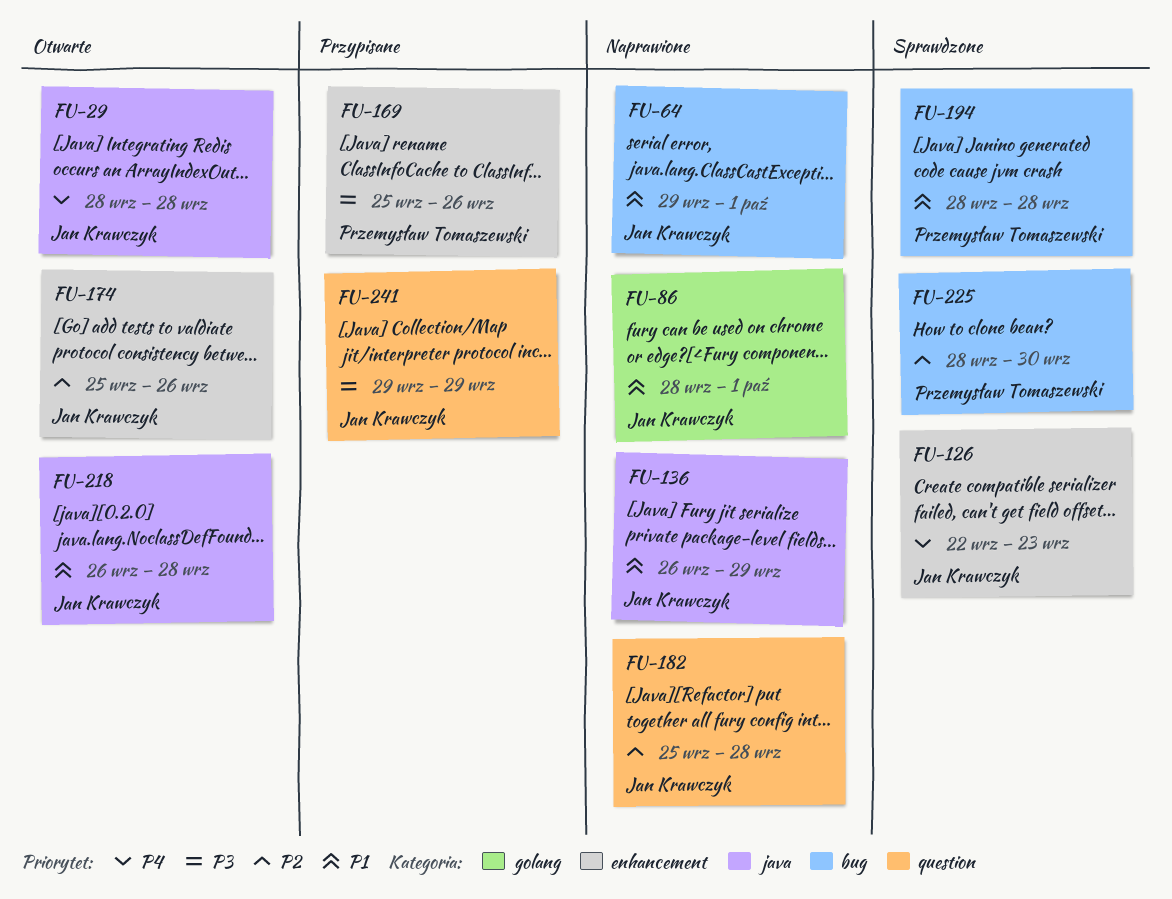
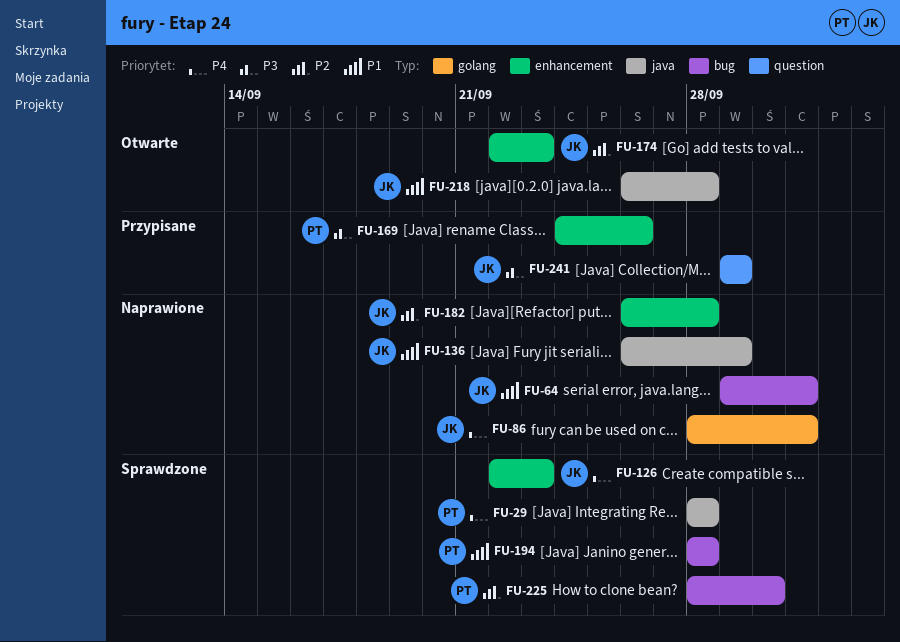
FU-29, status: Otwarte -> Sprawdzone
FU-29, owner: Jan Krawczyk -> Przemysław Tomaszewski
FU-86, priority: P1 -> P4
FU-169, start: Sep 25 -> Sep 24
FU-174, start: Sep 25 -> Sep 22
FU-174, due: Sep 26 -> Sep 23
FU-182, label: question -> enhancement
FU-182, start: Sep 25 -> Sep 26

